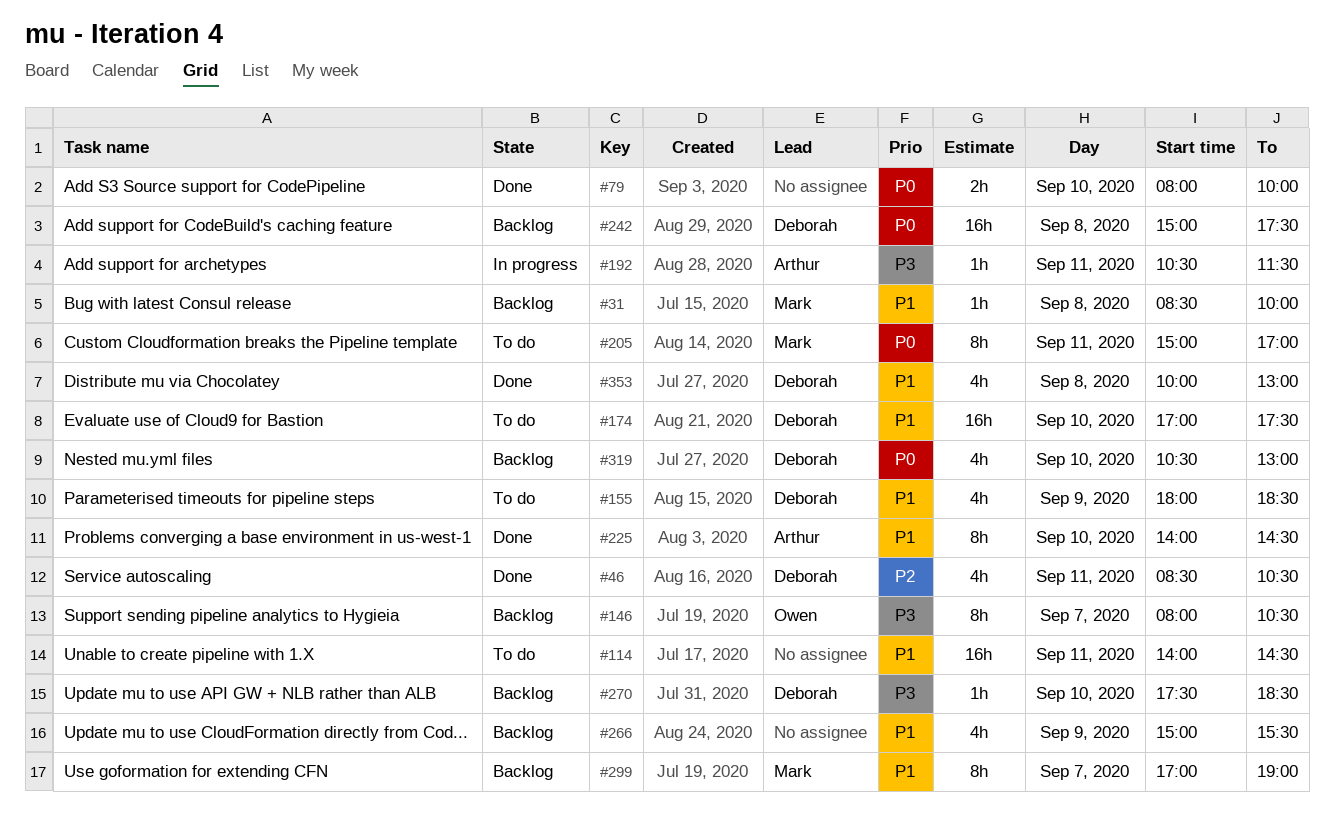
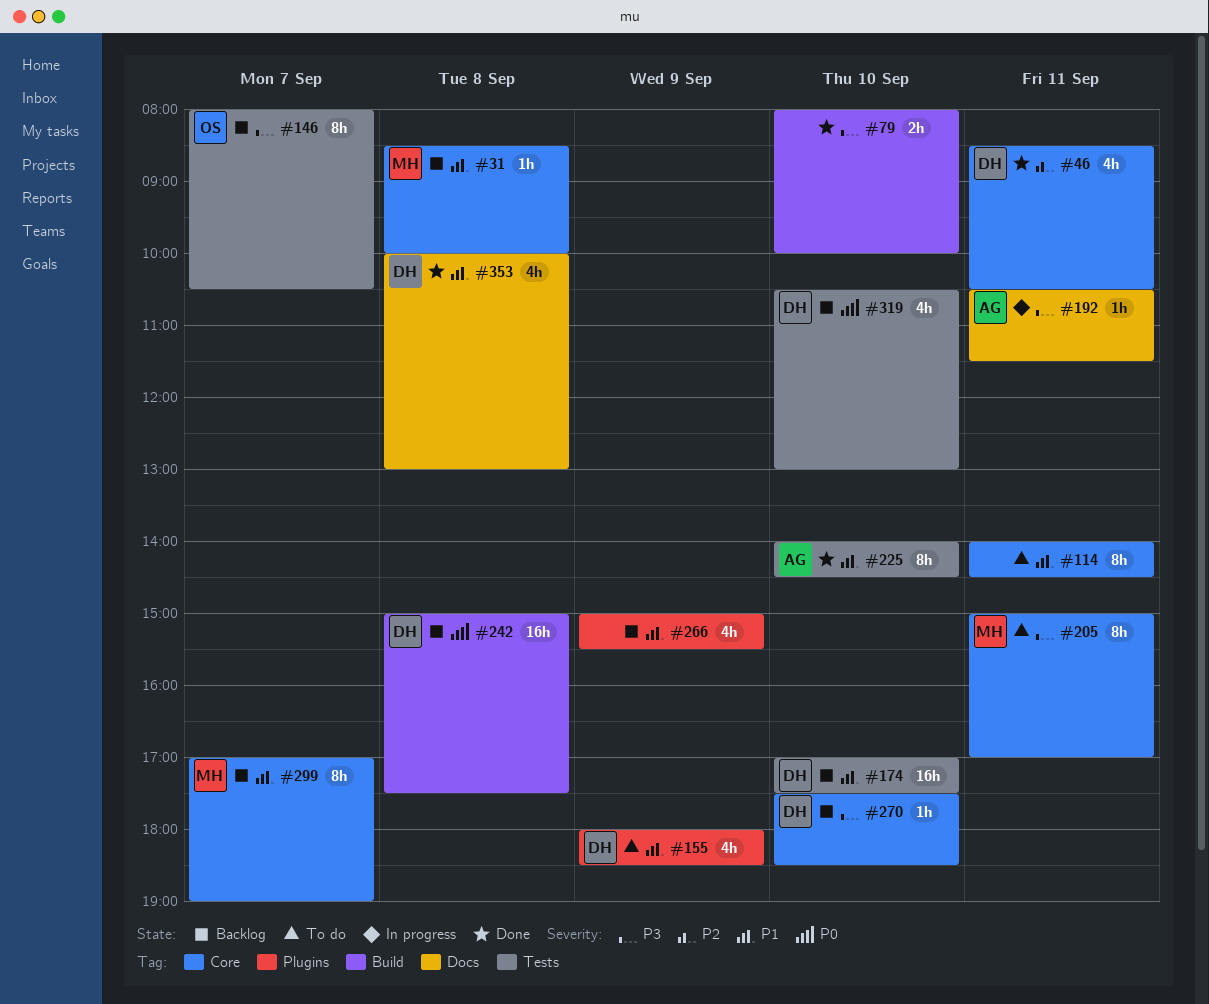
#79, priority: P0 -> P3
#114, estimate: 16h -> 8h
#174, status: To do -> Backlog
#205, priority: P0 -> P3

